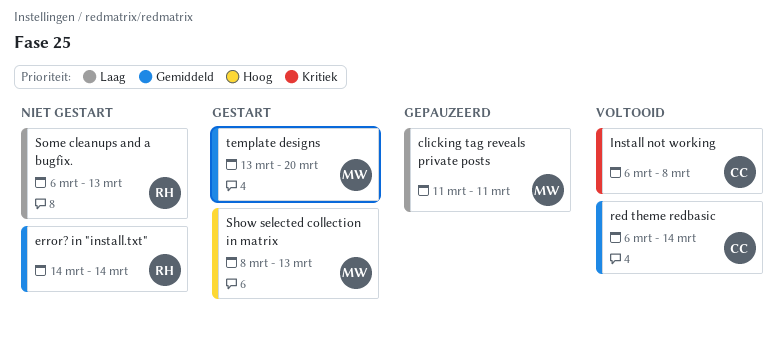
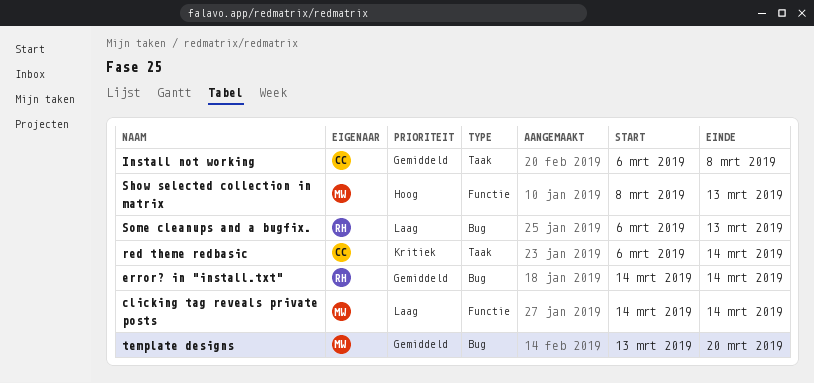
clicking tag reveals private posts, start: Mar 11 -> Mar 14
clicking tag reveals private posts, due: Mar 11 -> Mar 14
Install not working, priority: Kritiek -> Gemiddeld
red theme redbasic, priority: Gemiddeld -> Kritiek

